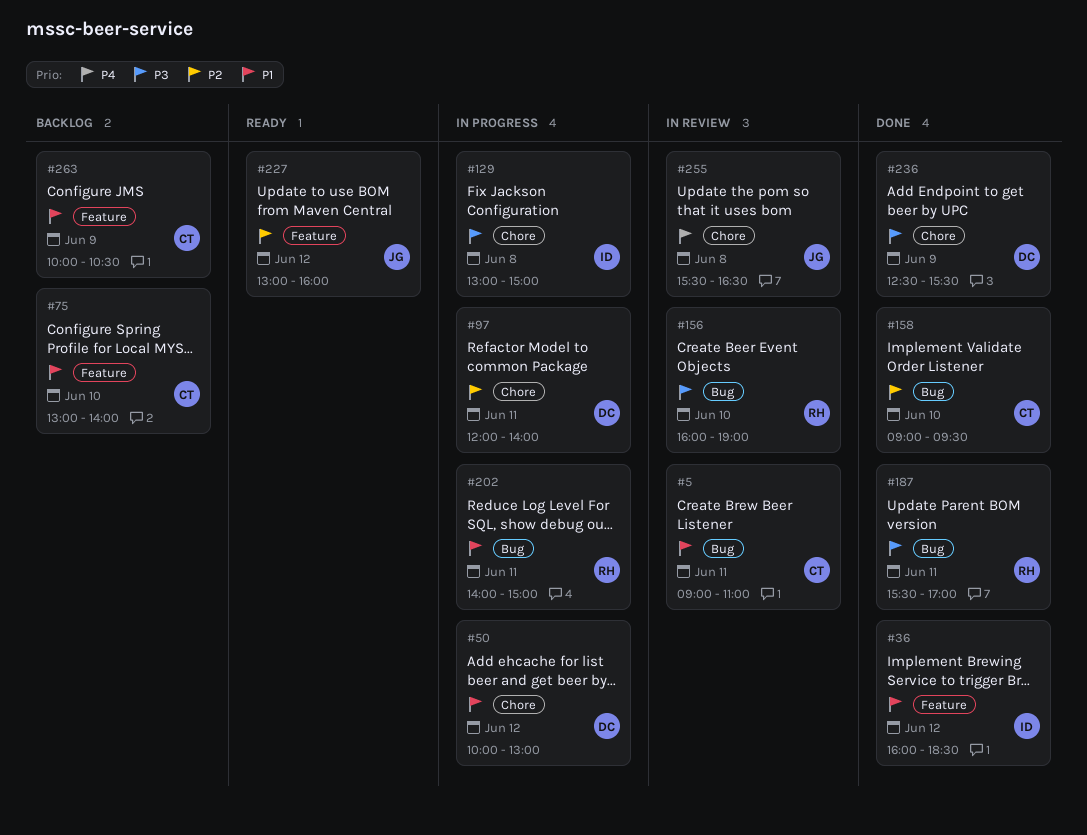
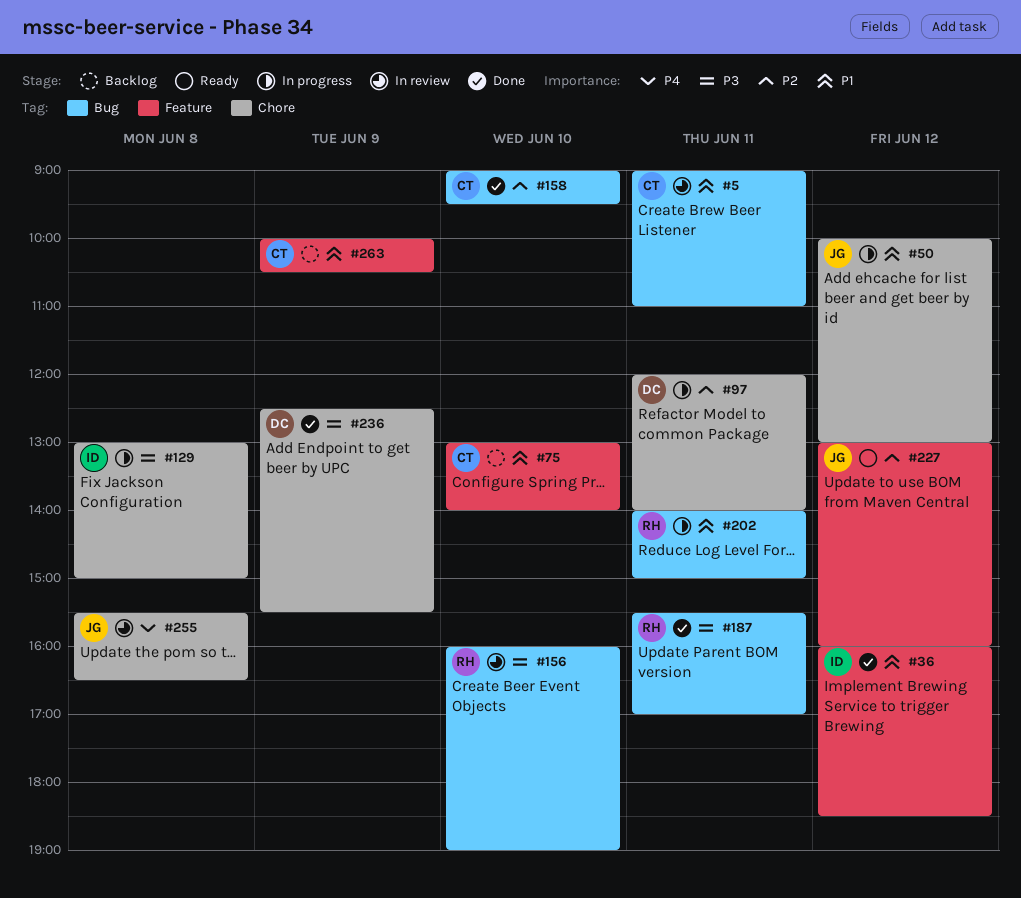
#50, owner: DC -> JG

